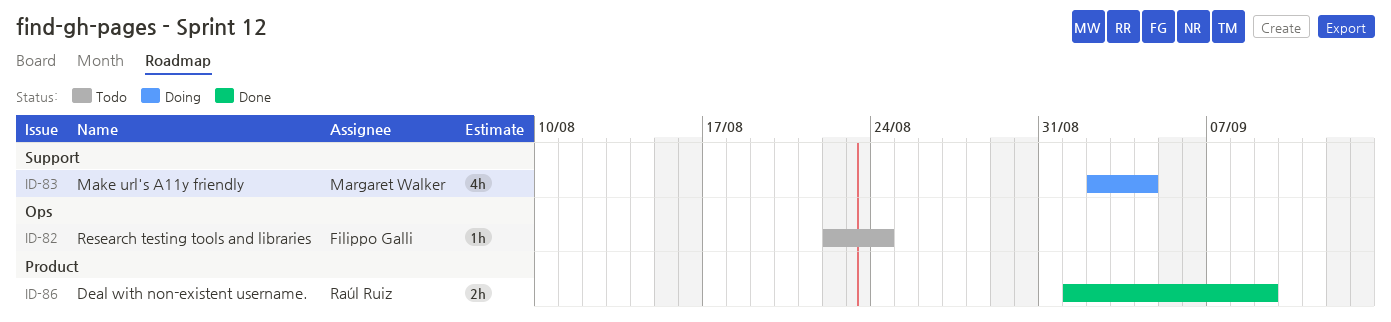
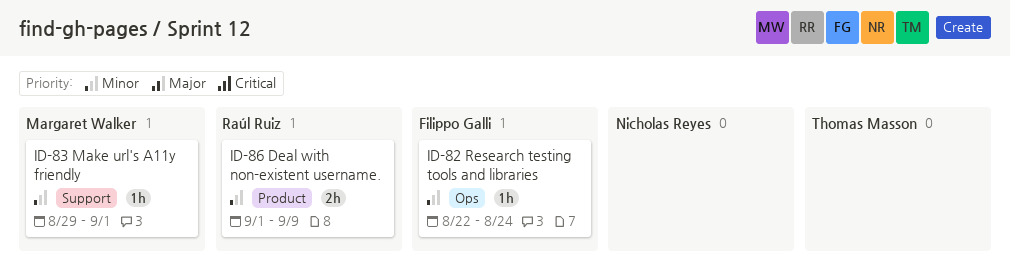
ID-83, estimate: 4h -> 1h
ID-83, start: Sep 2 -> Aug 29
ID-83, due: Sep 4 -> Sep 1

